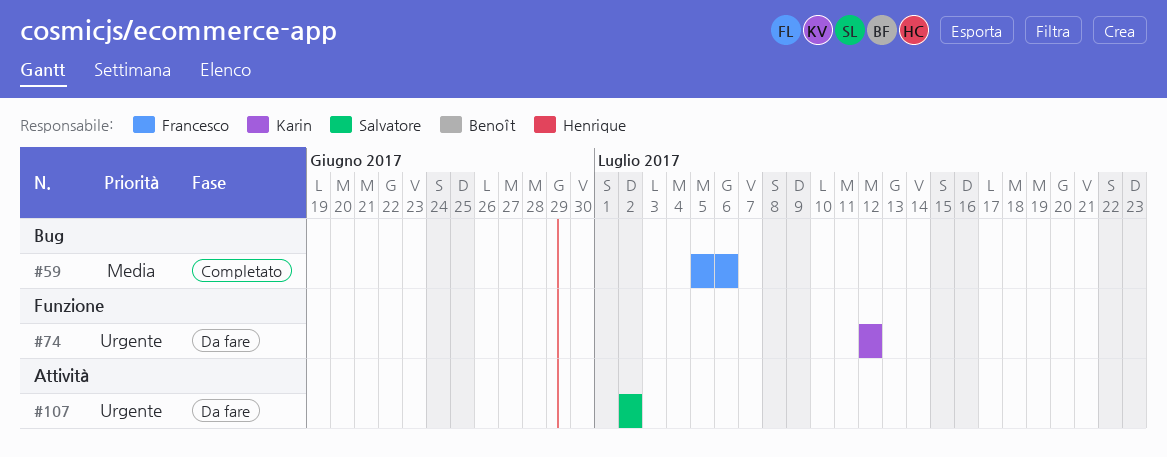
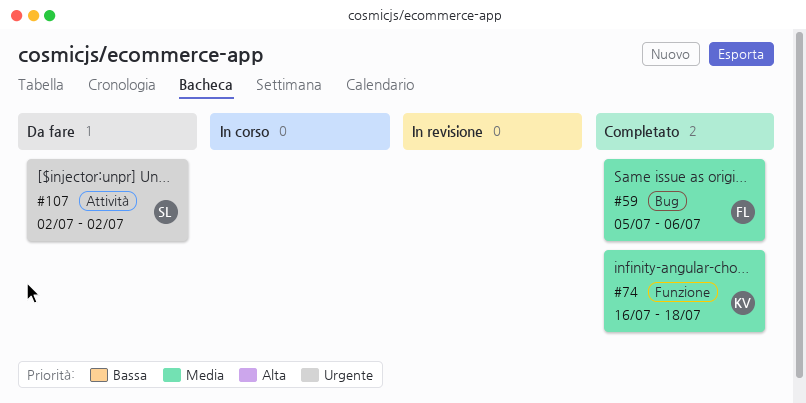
#74, status: Da fare -> Completato
#74, priority: Urgente -> Media
#74, start: Jul 12 -> Jul 16
#74, due: Jul 12 -> Jul 18

